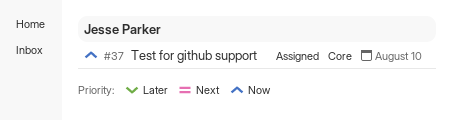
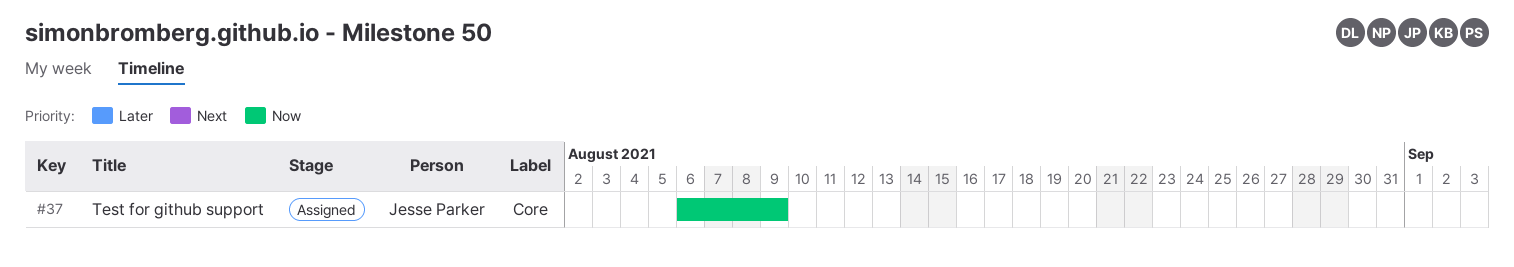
#37, due: Aug 10 -> Aug 9

